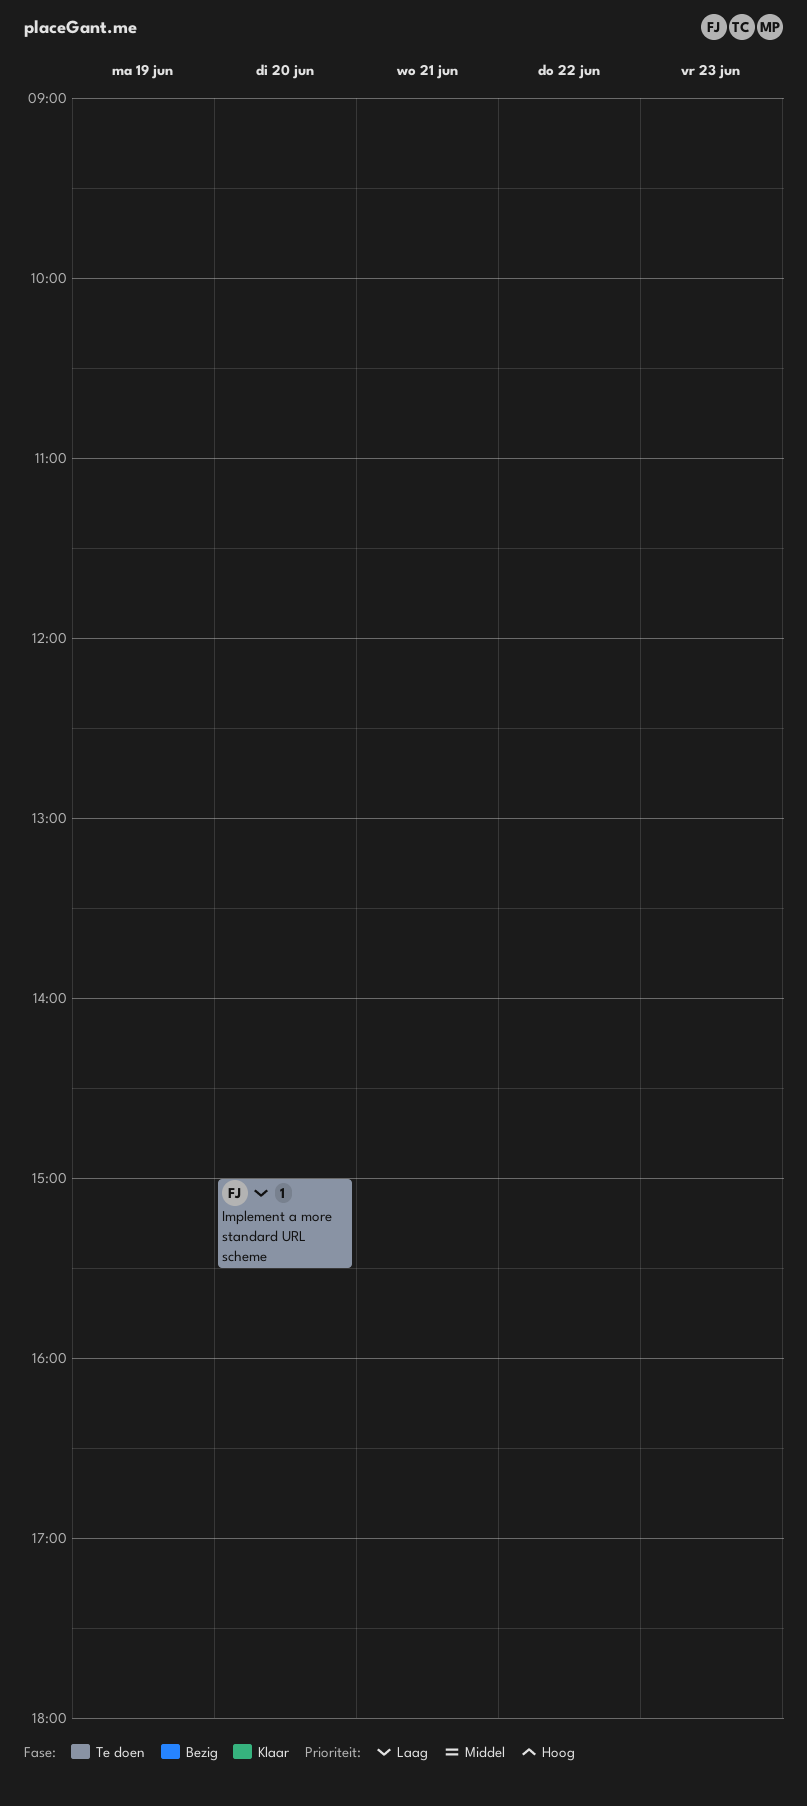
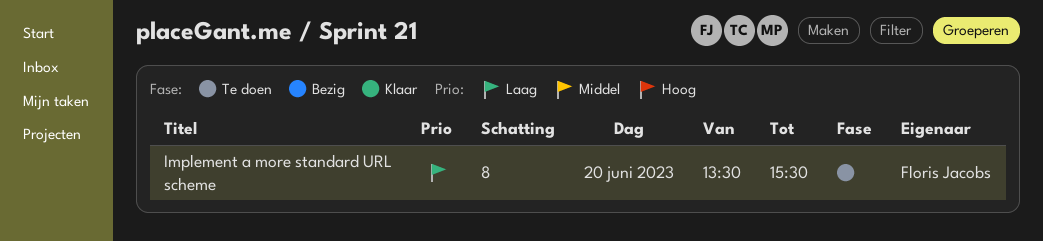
Implement a more standard URL scheme, estimate: 1 -> 8
Implement a more standard URL scheme, begins: 15:00 -> 13:30

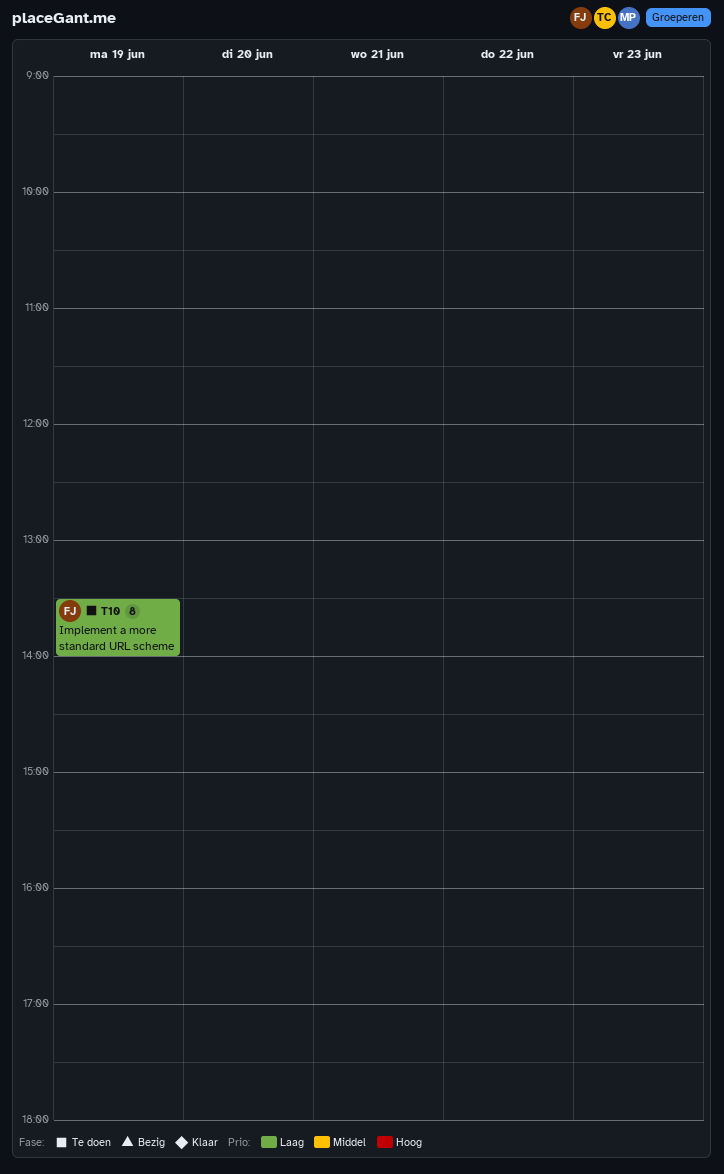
Implement a more standard URL scheme, day: Jun 20 -> Jun 19
Implement a more standard URL scheme, ends: 15:30 -> 14:00

